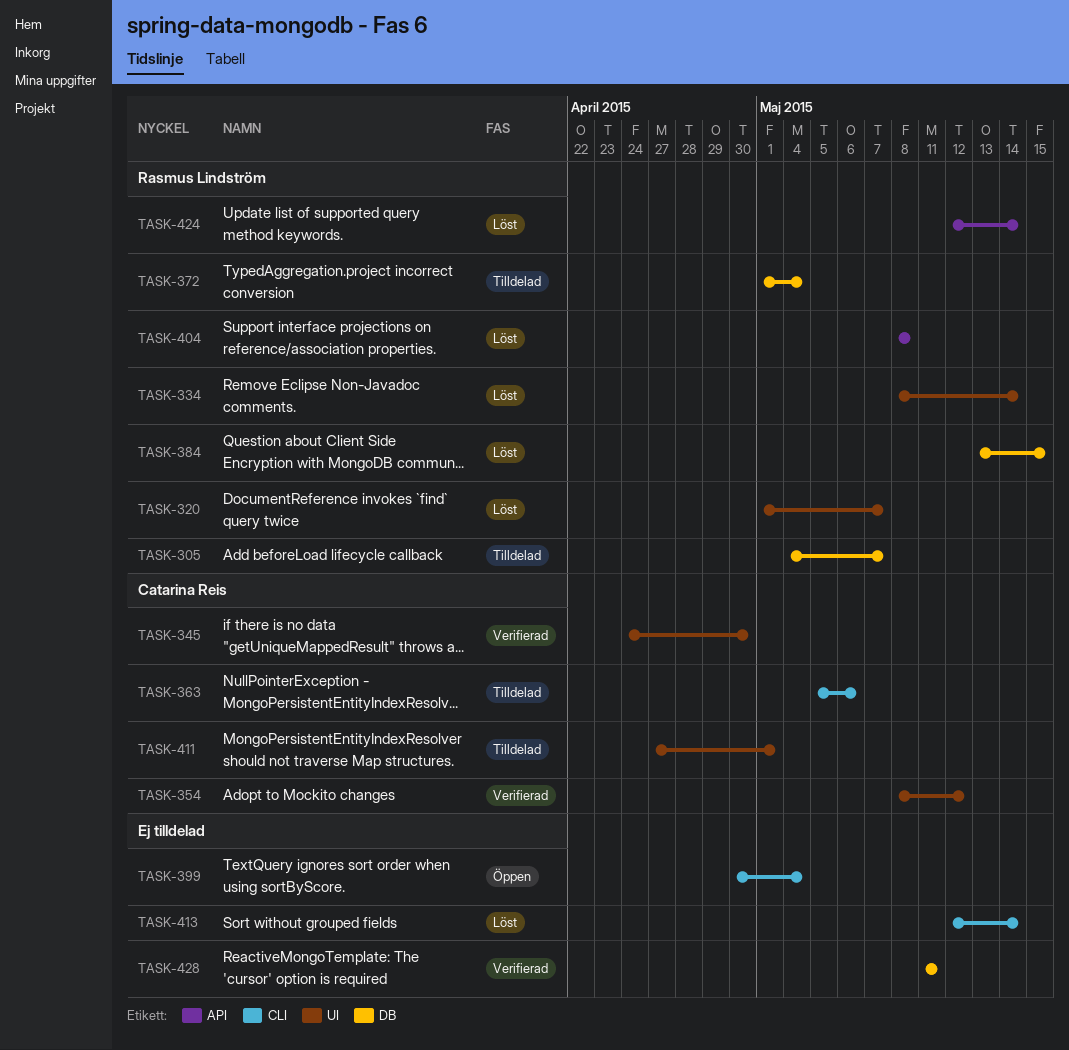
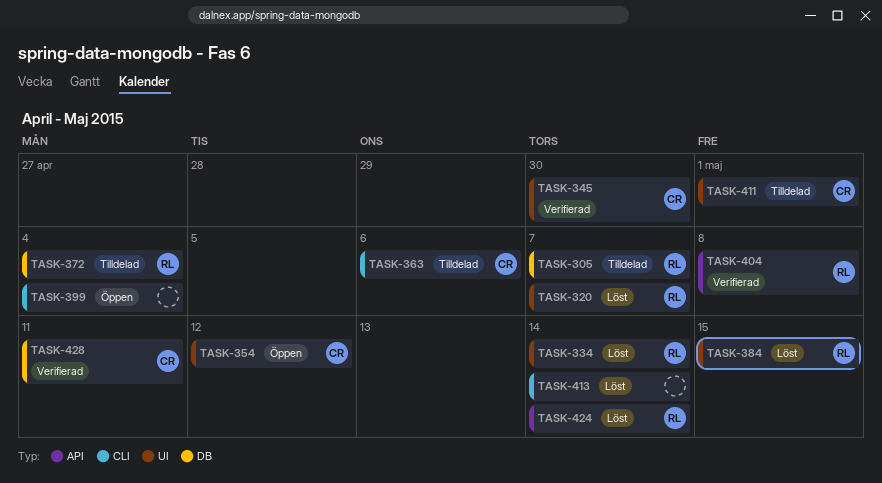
TASK-354, status: Verifierad -> Öppen
TASK-384, label: DB -> UI
TASK-404, status: Löst -> Verifierad
TASK-428, owner: none -> Catarina Reis

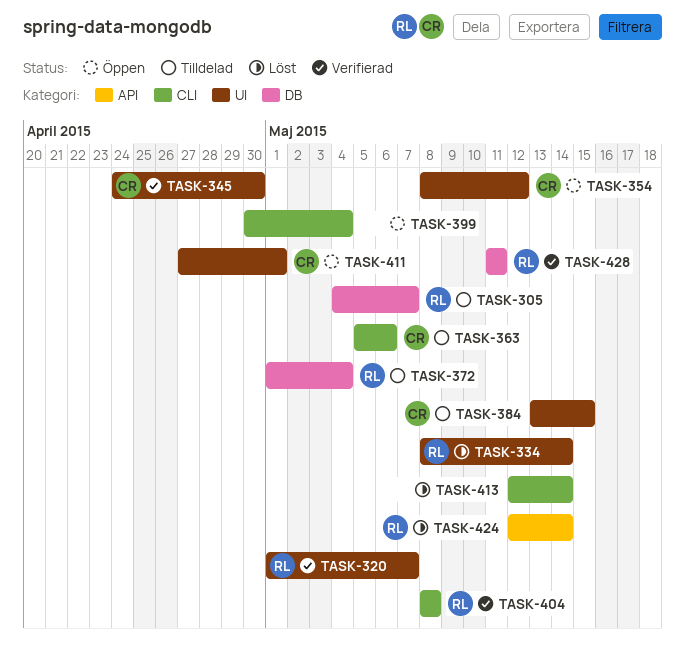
TASK-320, status: Löst -> Verifierad
TASK-384, status: Löst -> Tilldelad
TASK-384, owner: RL -> CR
TASK-404, label: API -> CLI
TASK-411, status: Tilldelad -> Öppen
TASK-428, owner: CR -> RL

